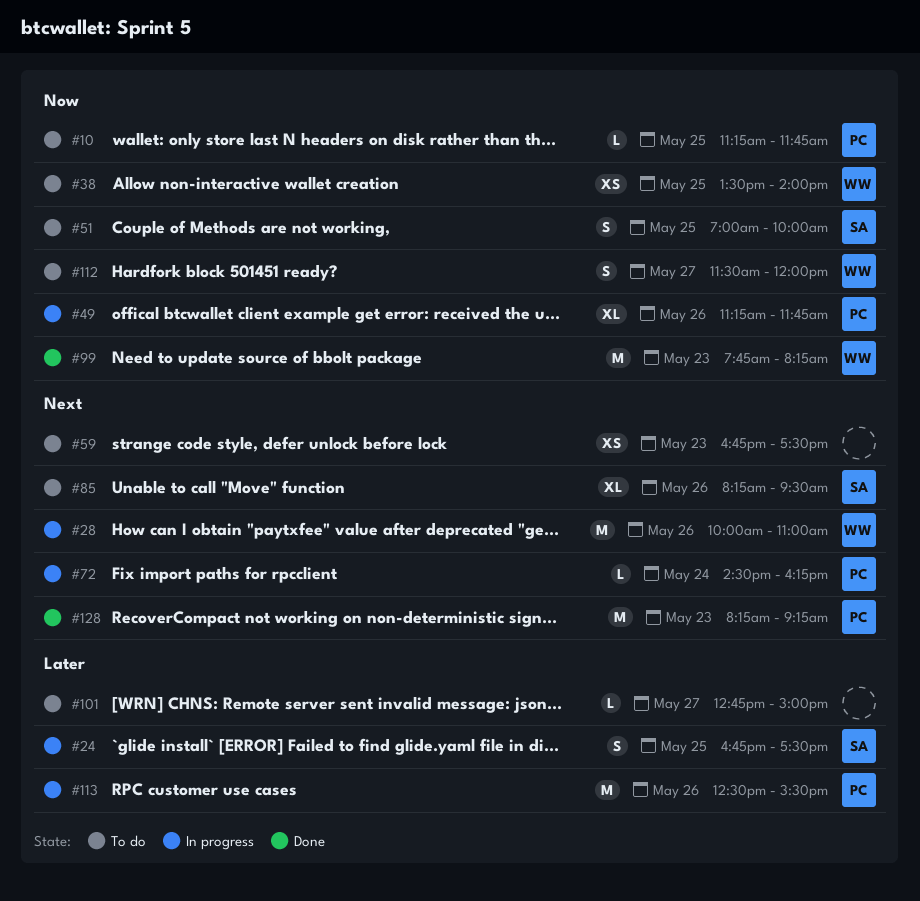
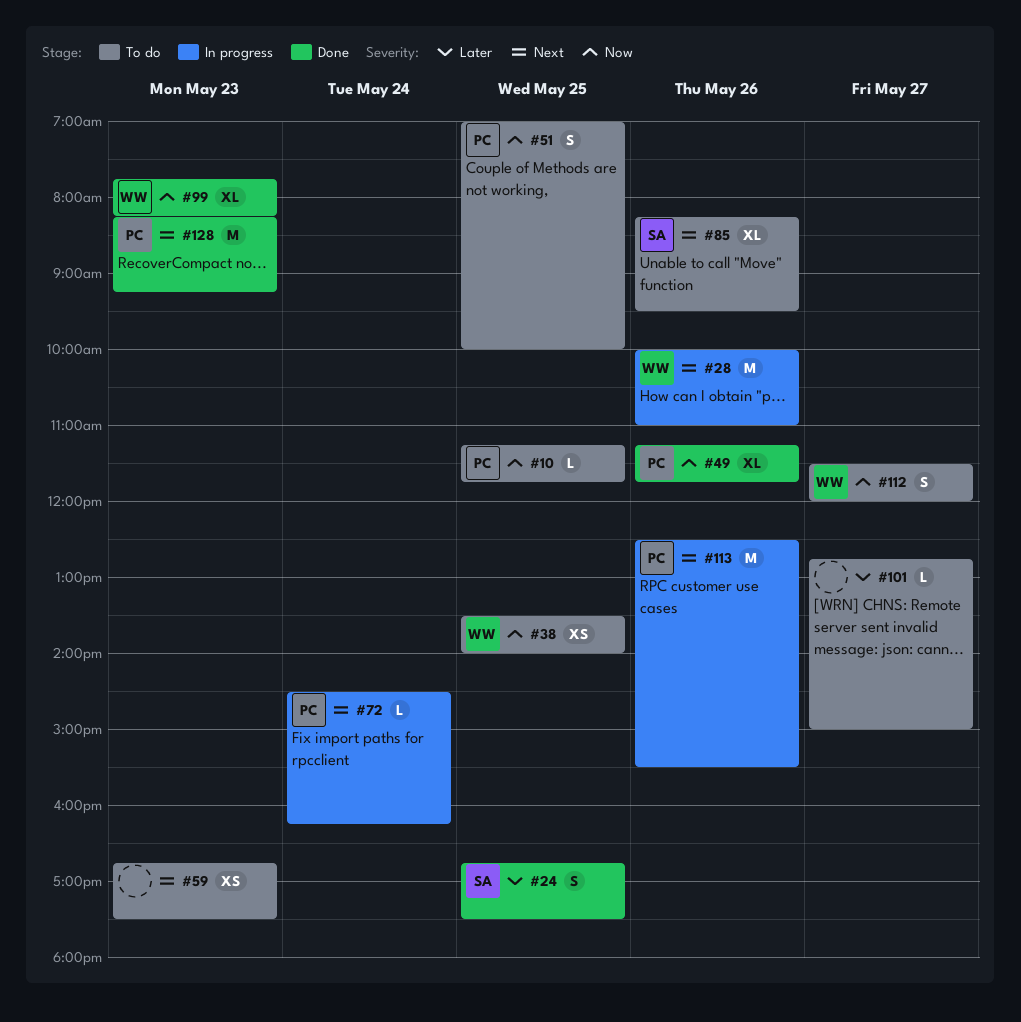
#24, status: In progress -> Done
#49, status: In progress -> Done
#51, owner: SA -> PC
#99, estimate: M -> XL
#113, priority: Later -> Next

